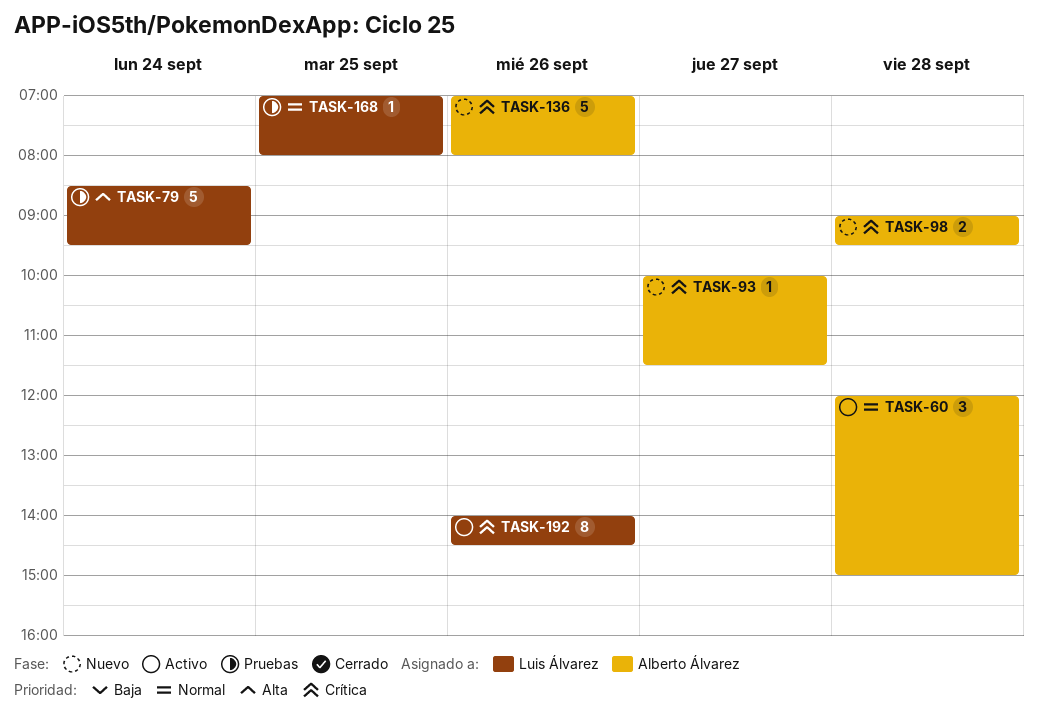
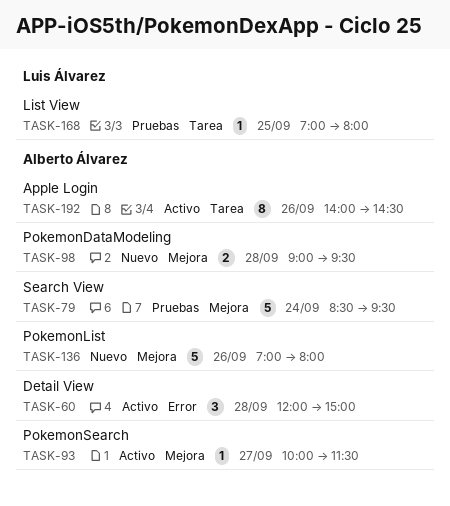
TASK-79, owner: Luis Álvarez -> Alberto Álvarez
TASK-93, status: Nuevo -> Activo
TASK-192, owner: Luis Álvarez -> Alberto Álvarez

